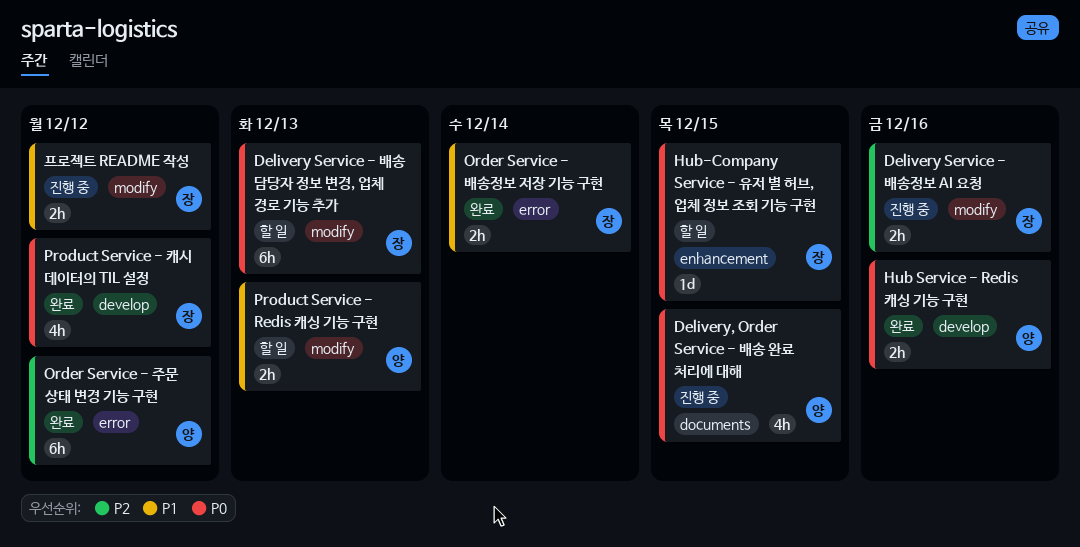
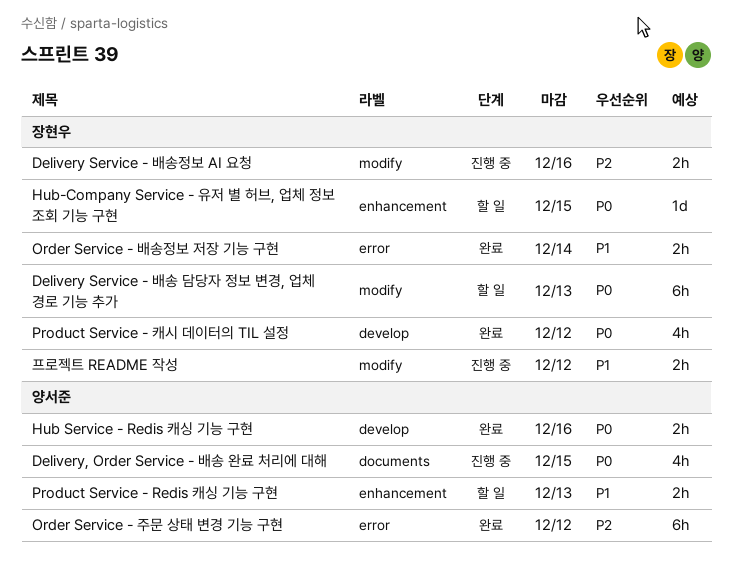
Product Service - Redis 캐싱 기능 구현, label: modify -> enhancement

